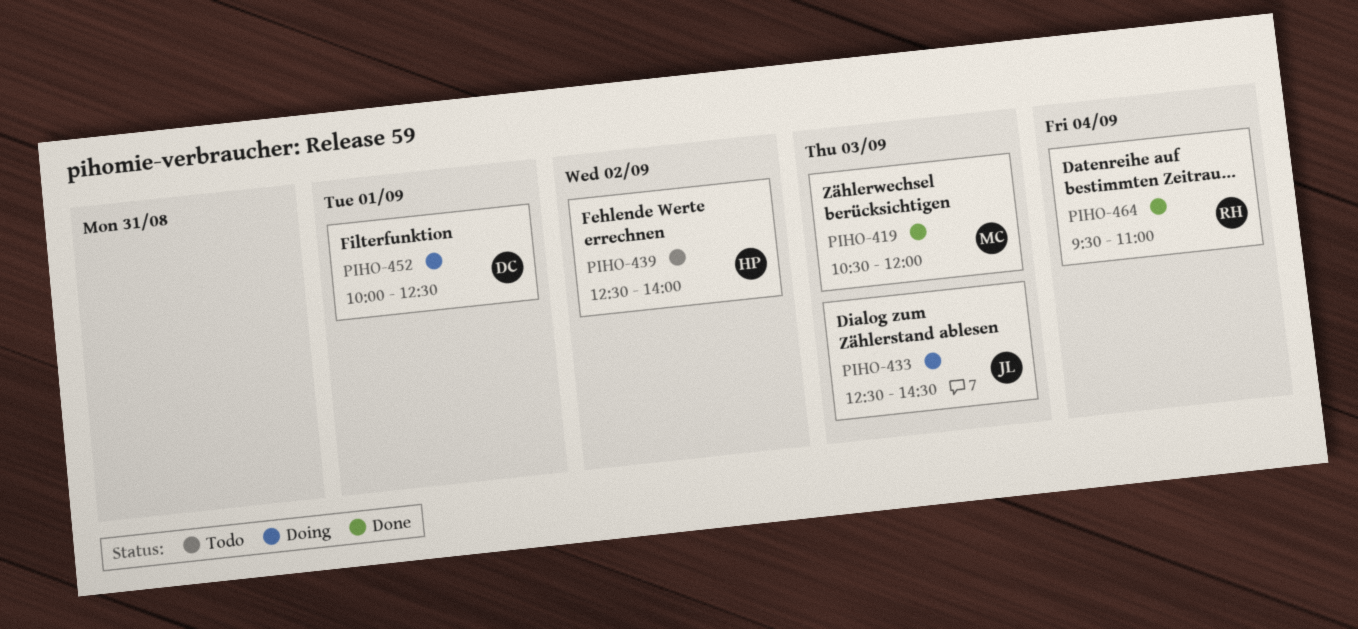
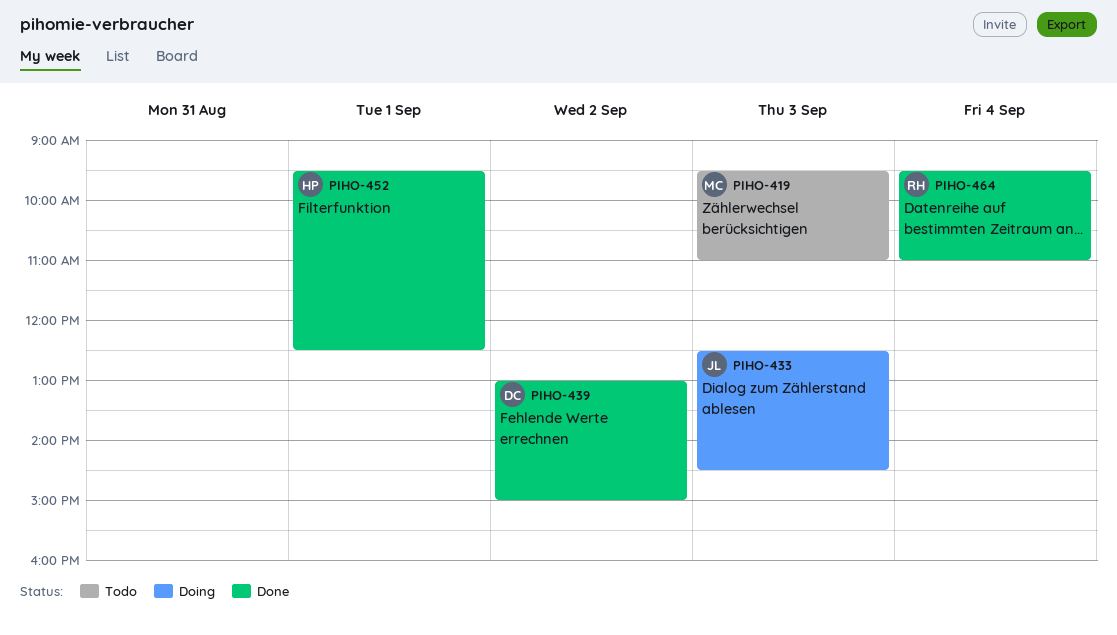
PIHO-419, status: Done -> Todo
PIHO-419, begins: 10:30 -> 09:30
PIHO-419, ends: 12:00 -> 11:00
PIHO-439, status: Todo -> Done
PIHO-439, owner: HP -> DC
PIHO-439, begins: 12:30 -> 13:00
PIHO-439, ends: 14:00 -> 15:00
PIHO-452, status: Doing -> Done
PIHO-452, owner: DC -> HP
PIHO-452, begins: 10:00 -> 09:30

